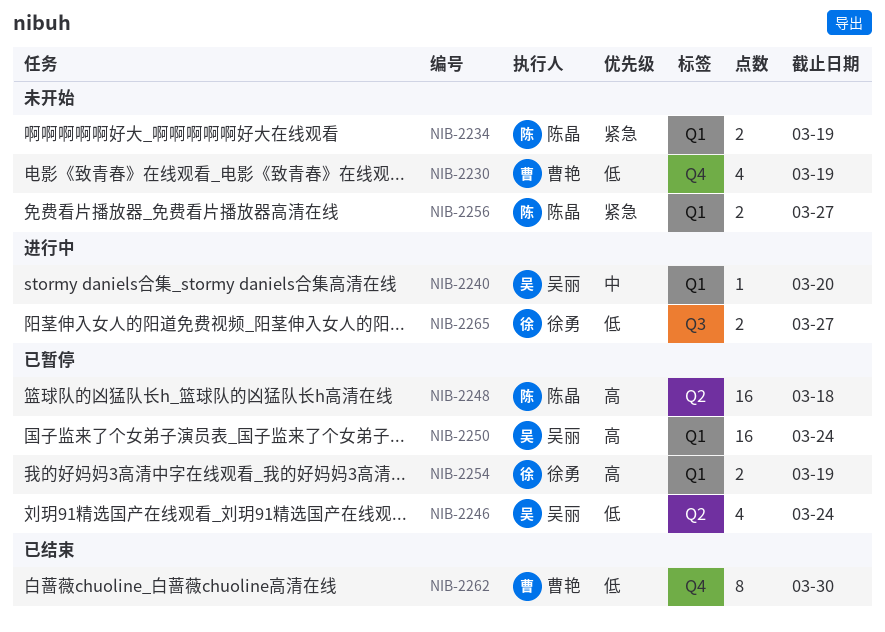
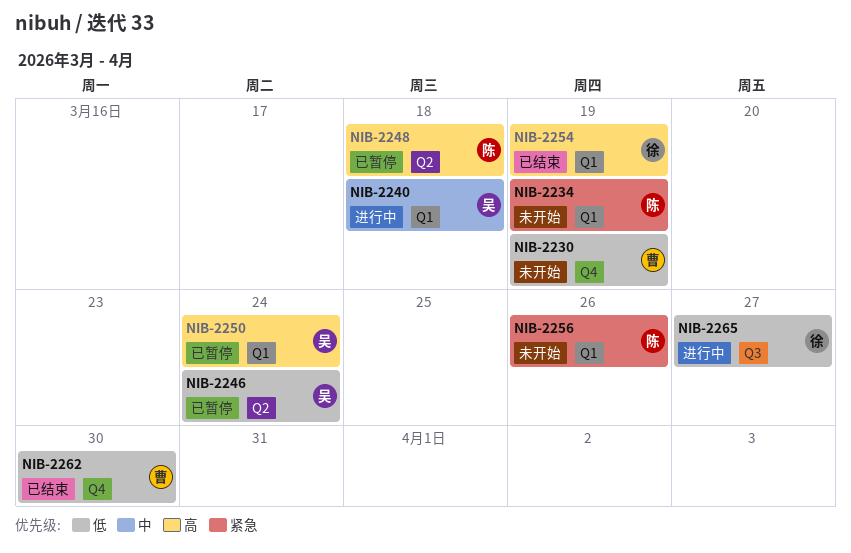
NIB-2240, due: Mar 20 -> Mar 18
NIB-2254, status: 已暂停 -> 已结束
NIB-2256, due: Mar 27 -> Mar 26

